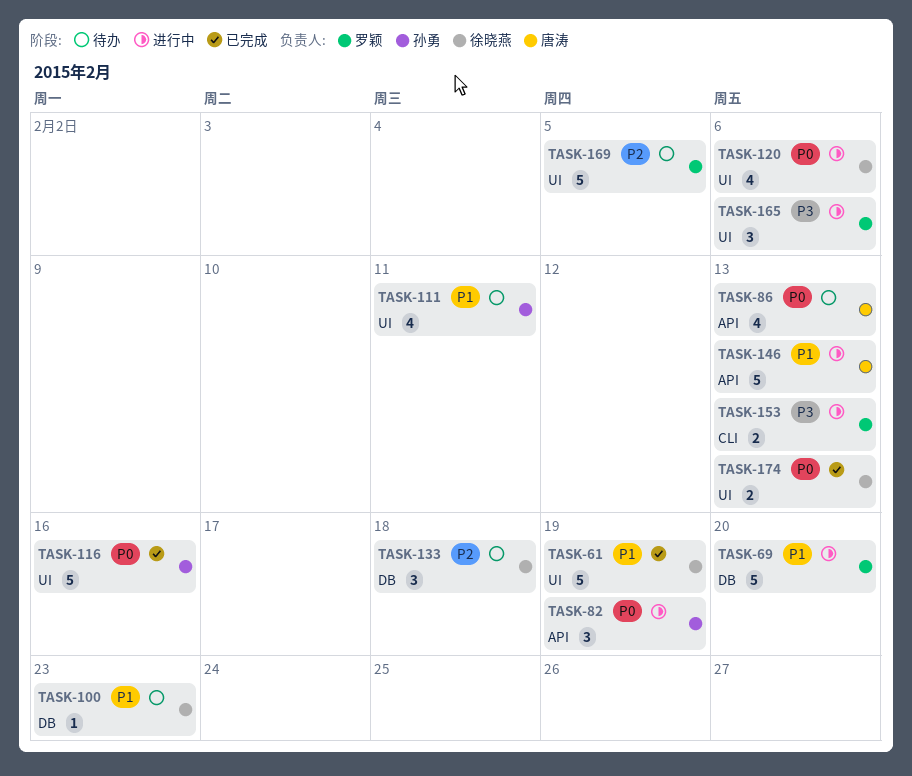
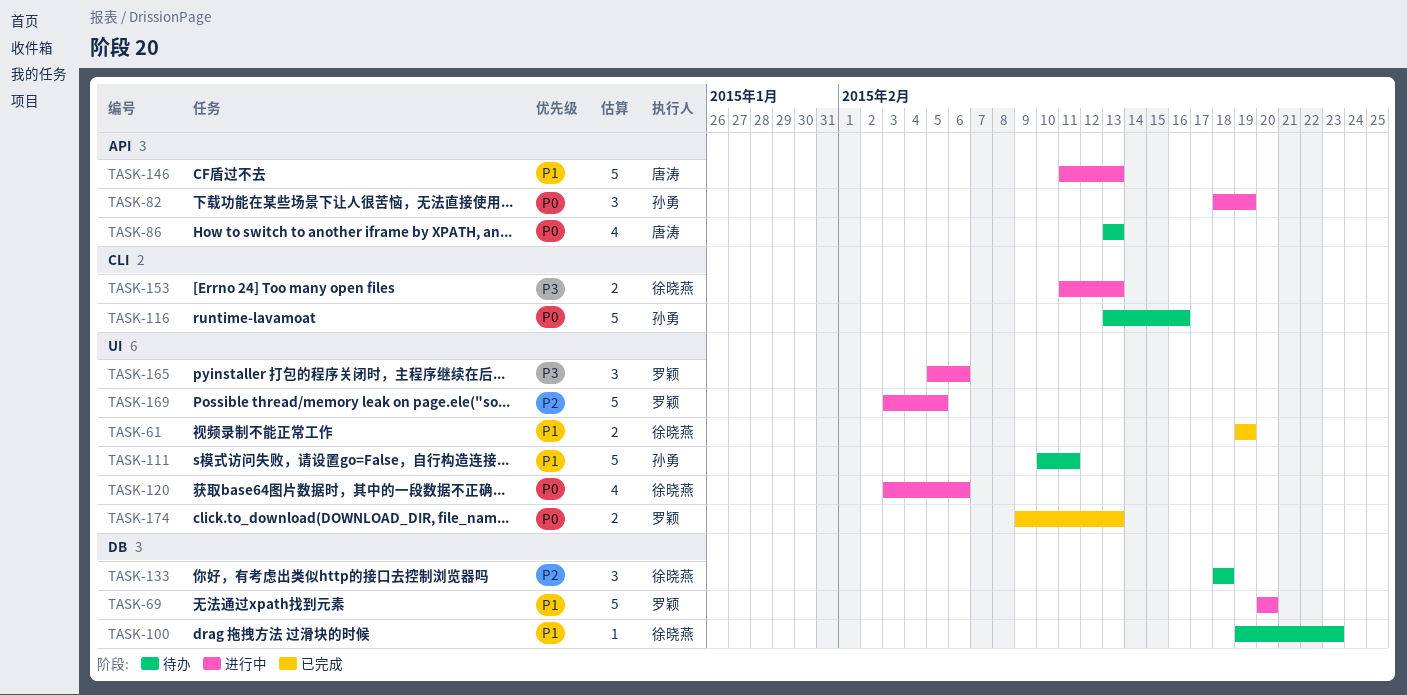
TASK-61, estimate: 5 -> 2
TASK-111, estimate: 4 -> 5
TASK-116, status: 已完成 -> 待办
TASK-116, label: UI -> CLI
TASK-153, owner: 罗颖 -> 徐晓燕
TASK-169, status: 待办 -> 进行中
TASK-174, owner: 徐晓燕 -> 罗颖

